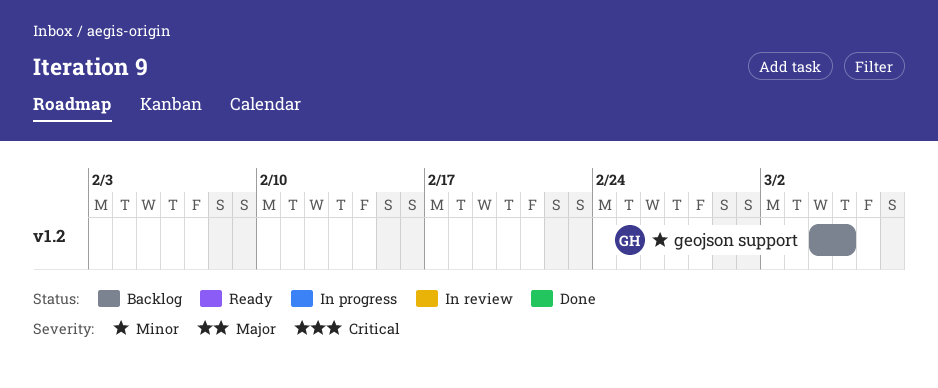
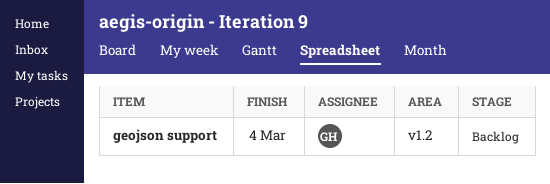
geojson support, due: Mar 5 -> Mar 4

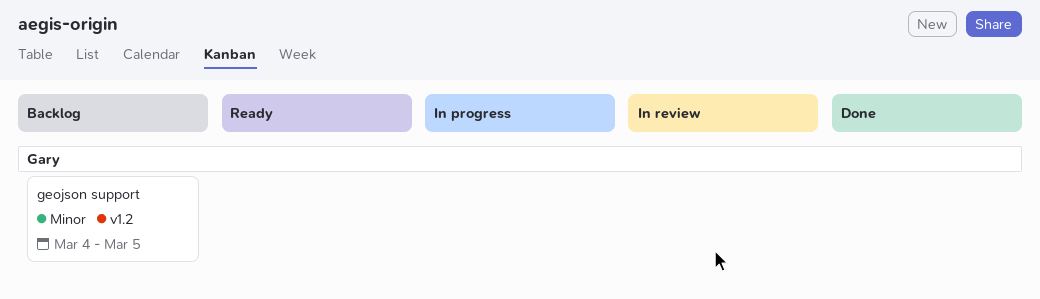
geojson support, due: Mar 4 -> Mar 5

